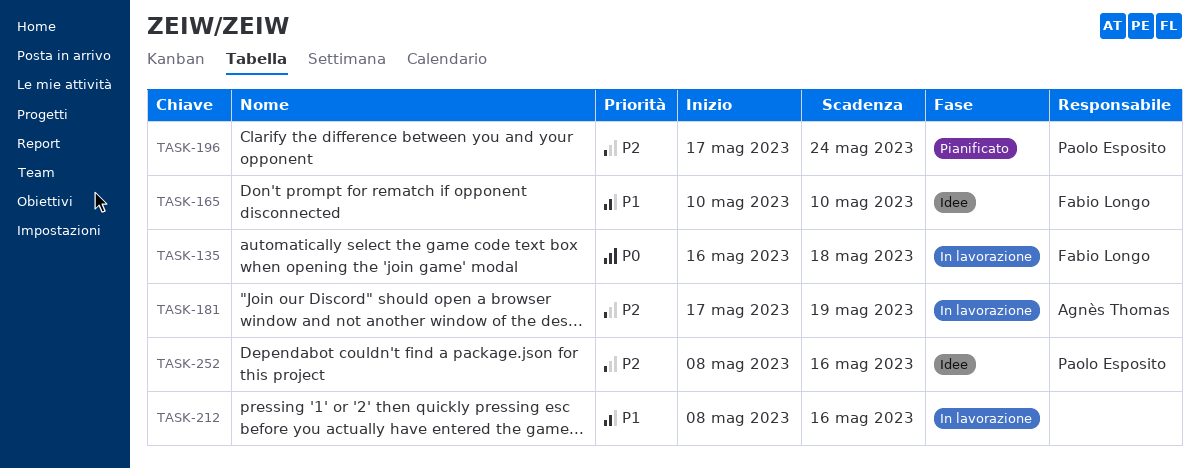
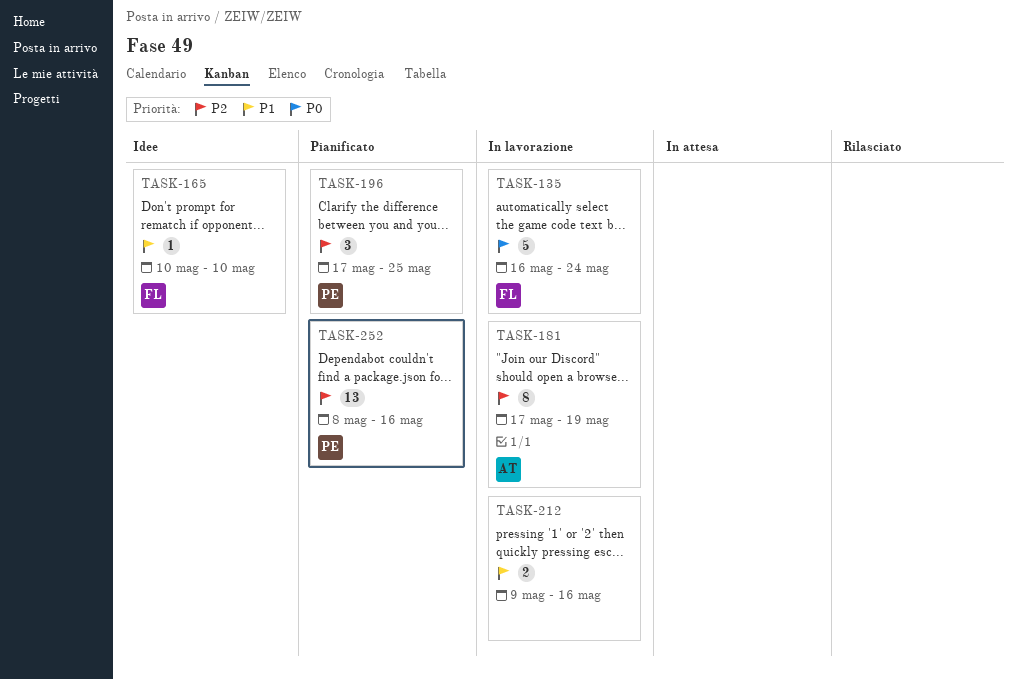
TASK-135, due: May 18 -> May 24
TASK-196, due: May 24 -> May 25
TASK-212, start: May 8 -> May 9
TASK-252, status: Idee -> Pianificato

